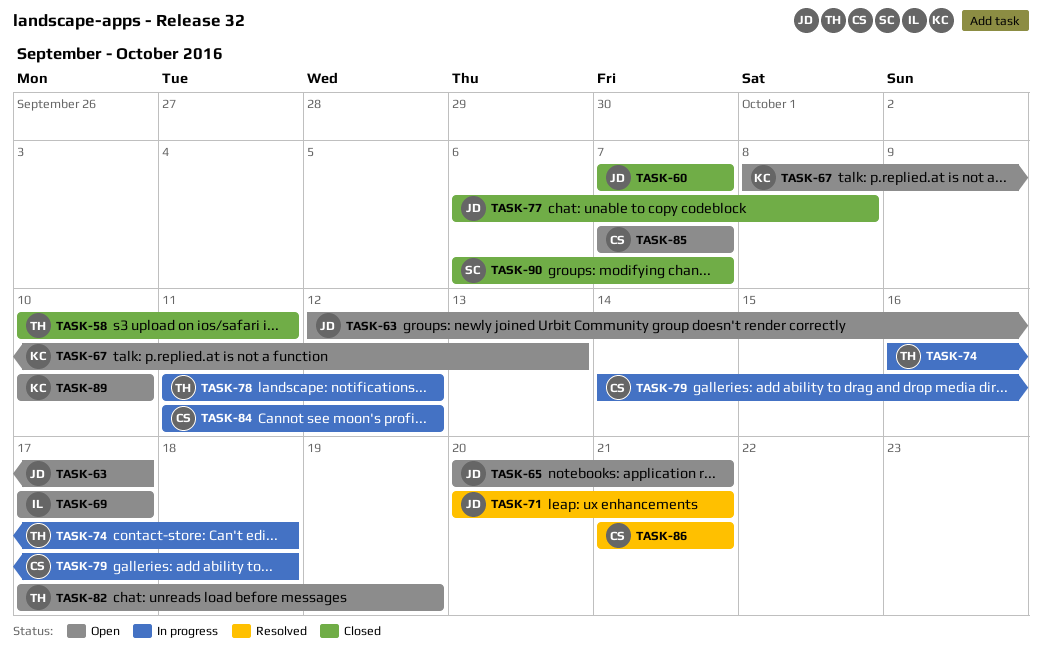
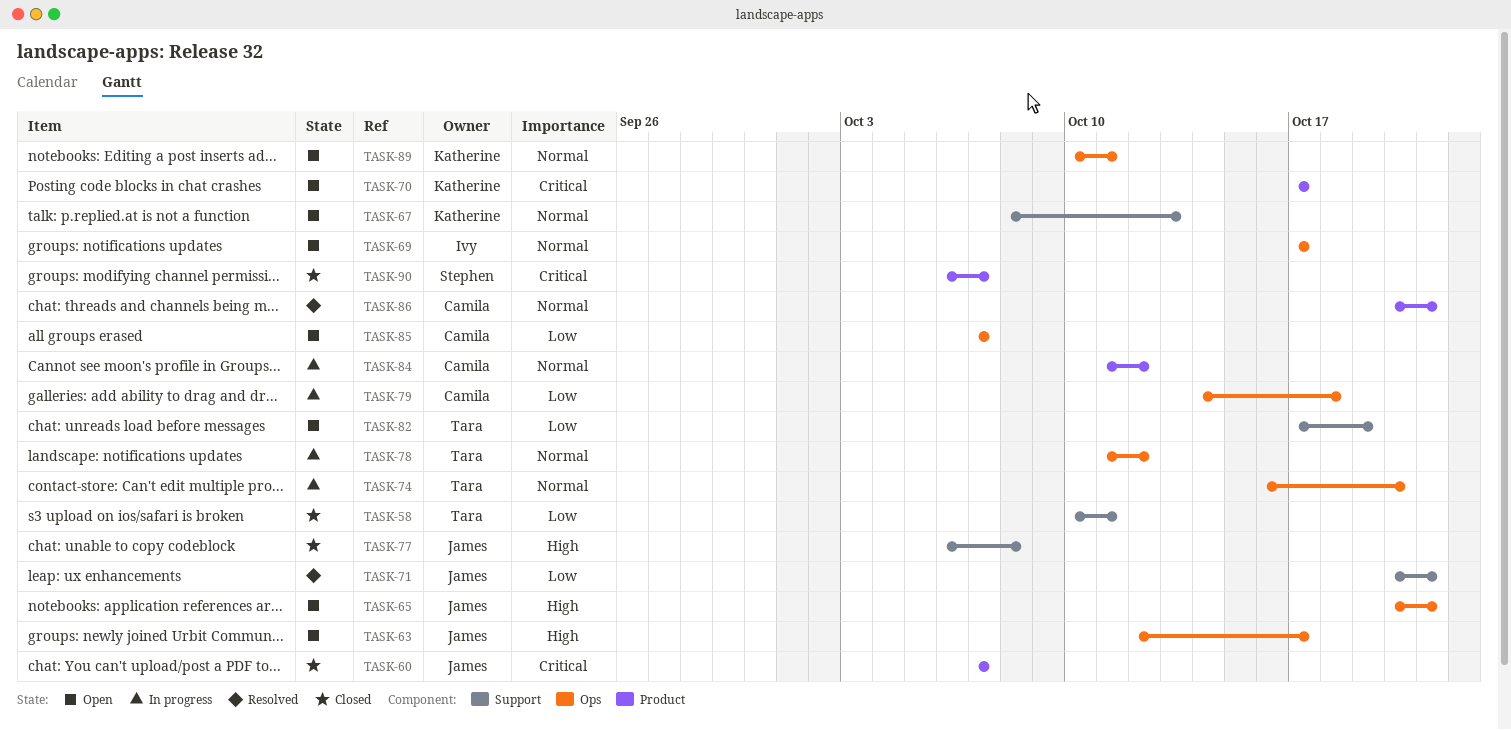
TASK-70: none -> present
TASK-74, due: Oct 18 -> Oct 20
TASK-86, start: Oct 21 -> Oct 20
TASK-89, due: Oct 10 -> Oct 11

